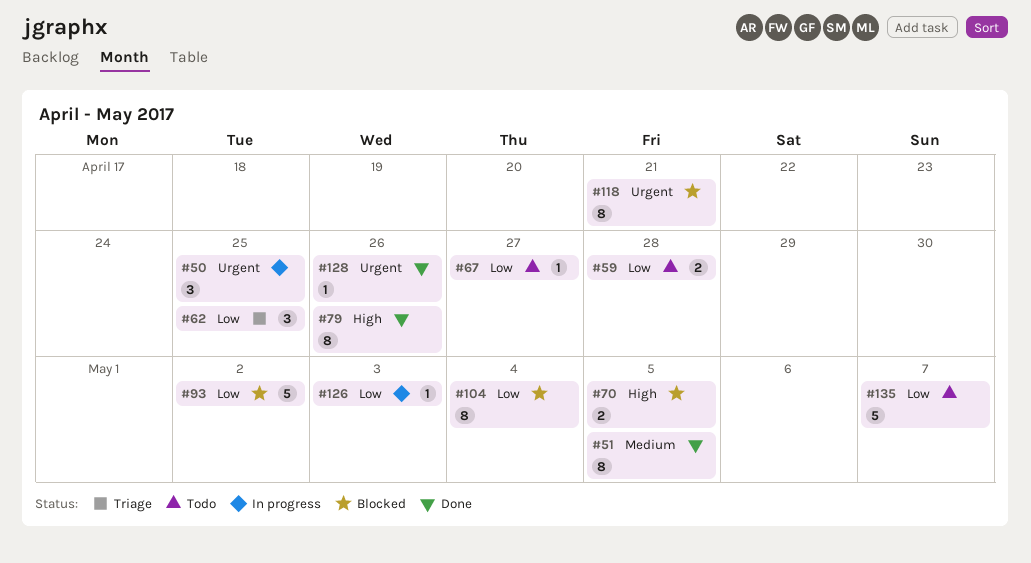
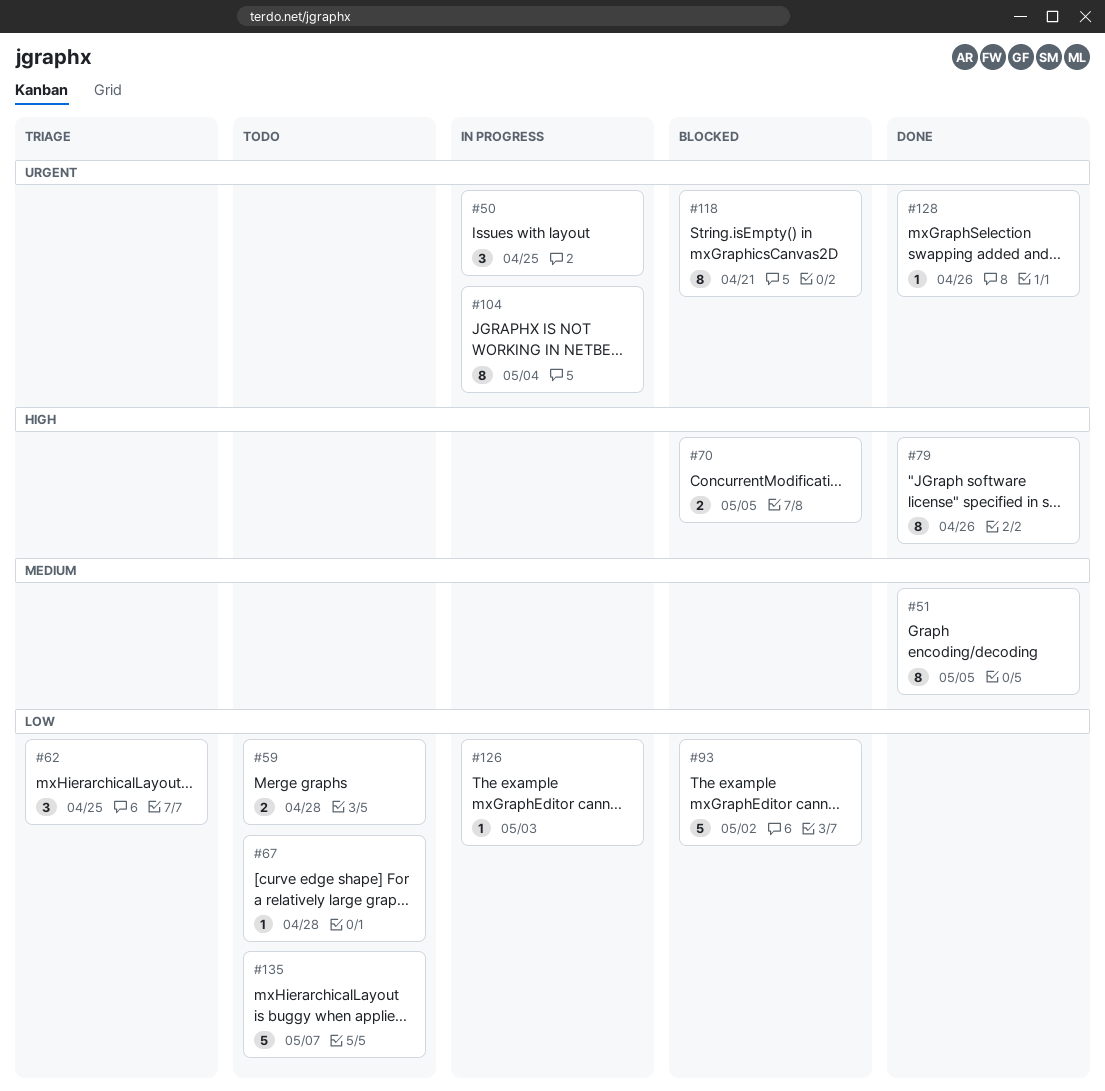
#67, due: Apr 27 -> Apr 28
#104, status: Blocked -> In progress
#104, priority: Low -> Urgent

